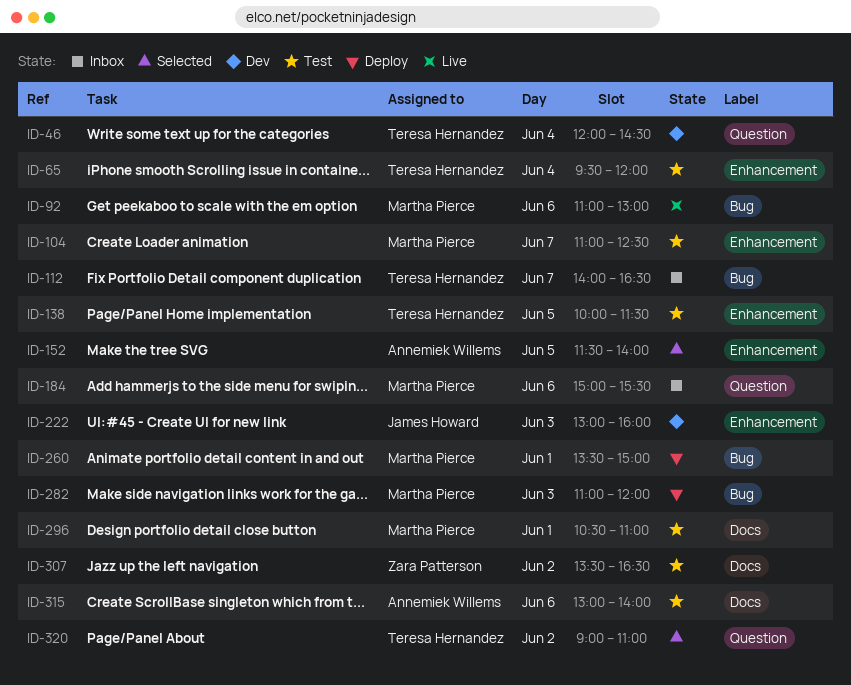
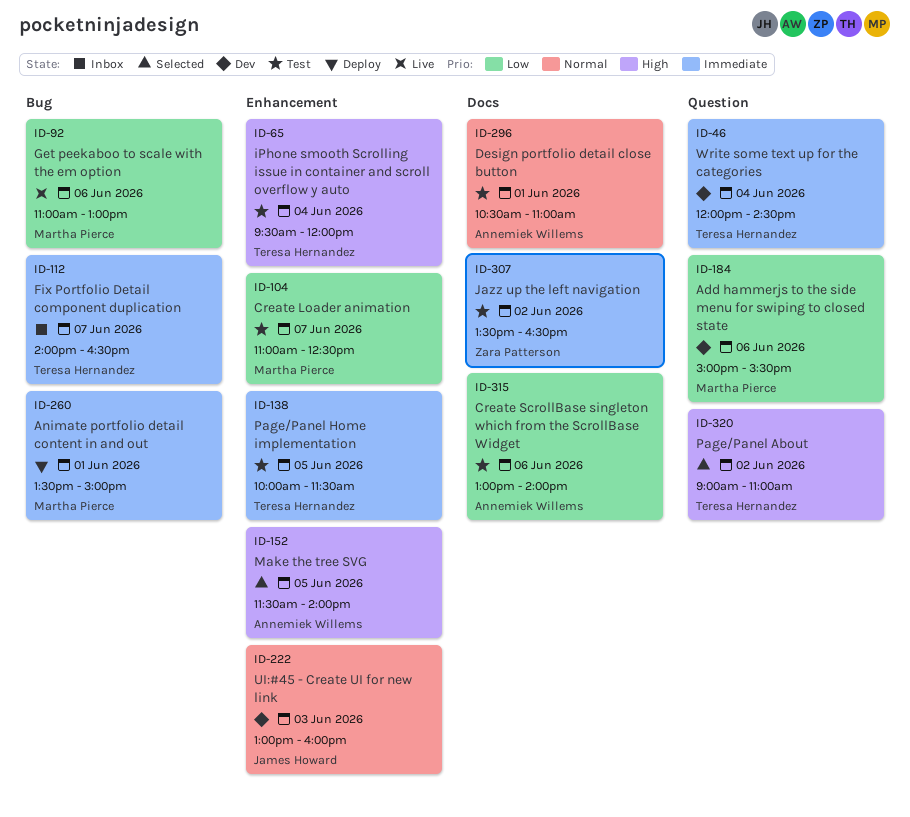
ID-184, status: Inbox -> Dev
ID-282: present -> none
ID-296, owner: Martha Pierce -> Annemiek Willems

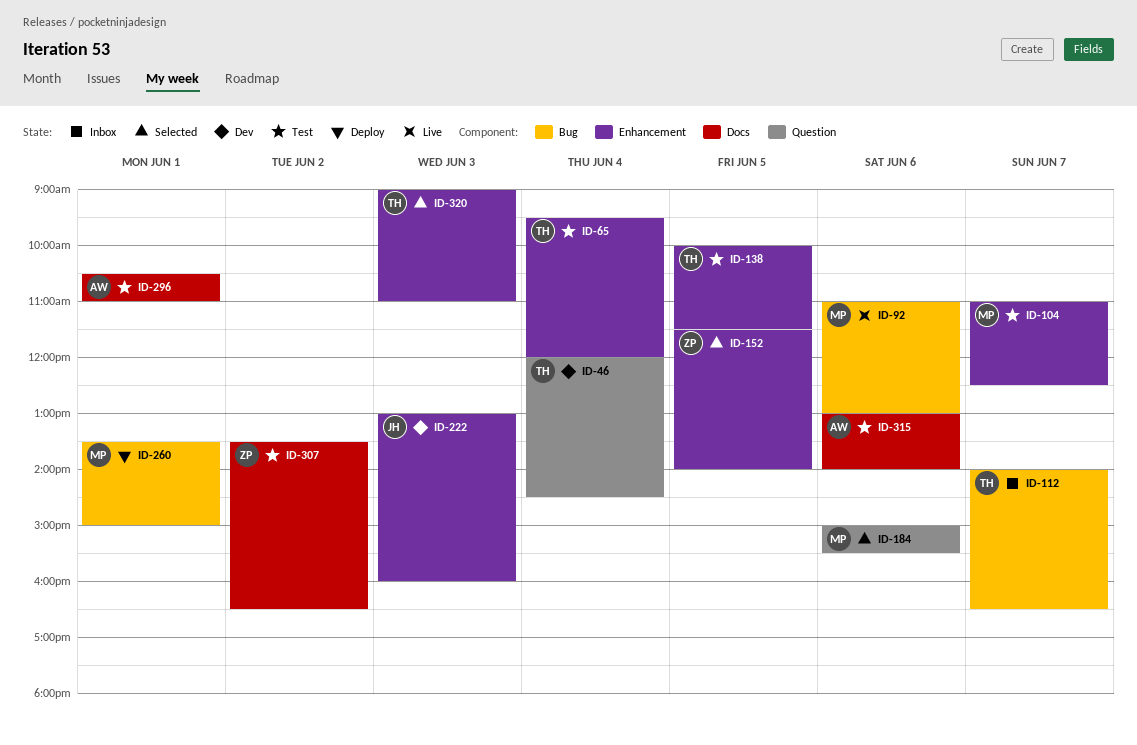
ID-152, owner: Annemiek Willems -> Zara Patterson
ID-184, status: Dev -> Selected
ID-320, label: Question -> Enhancement
ID-320, day: Jun 2 -> Jun 3

